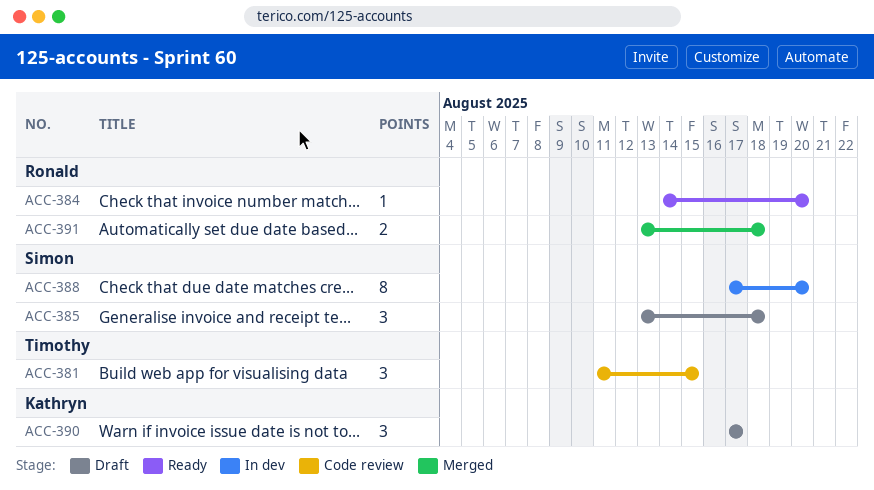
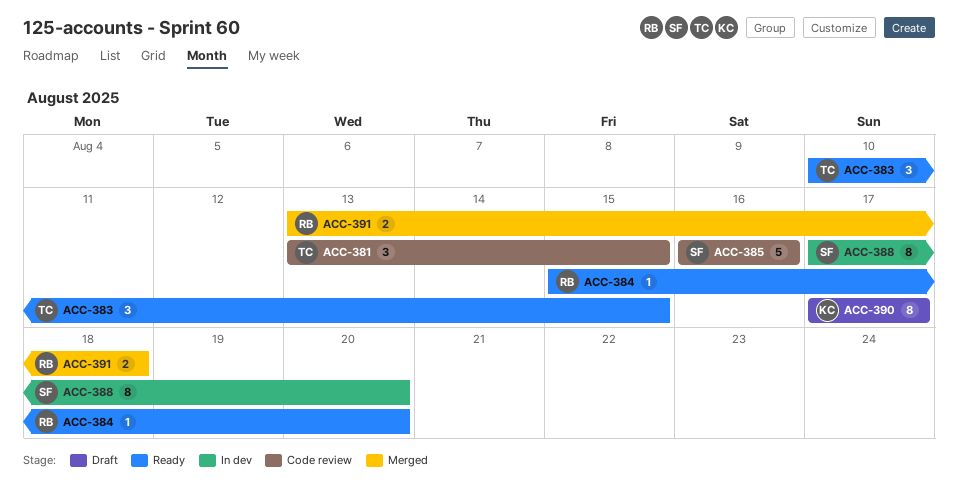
ACC-381, start: Aug 11 -> Aug 13
ACC-383: none -> present
ACC-384, start: Aug 14 -> Aug 15
ACC-385, status: Draft -> Code review
ACC-385, estimate: 3 -> 5
ACC-385, start: Aug 13 -> Aug 16
ACC-385, due: Aug 18 -> Aug 16
ACC-390, estimate: 3 -> 8

